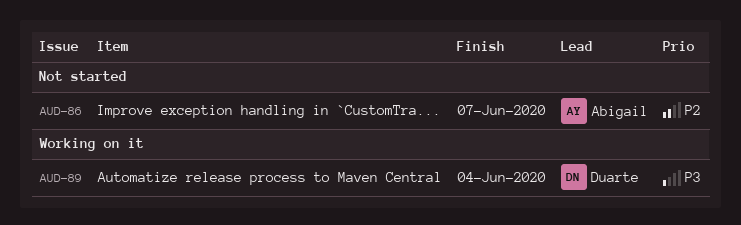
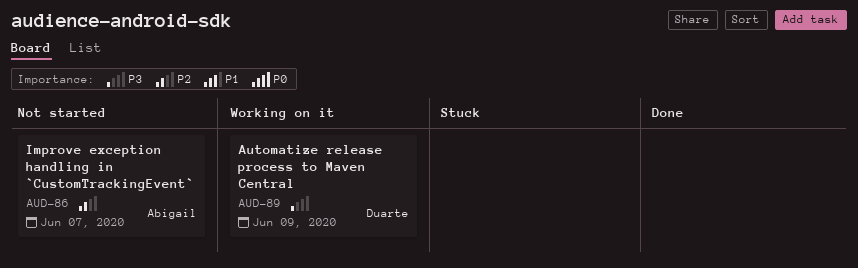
AUD-89, due: Jun 4 -> Jun 9

